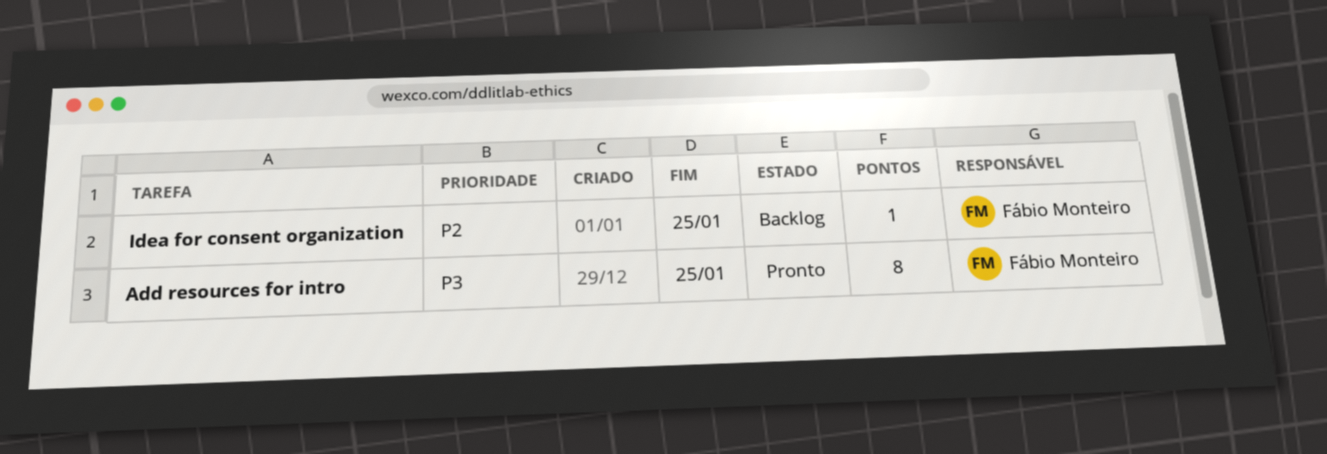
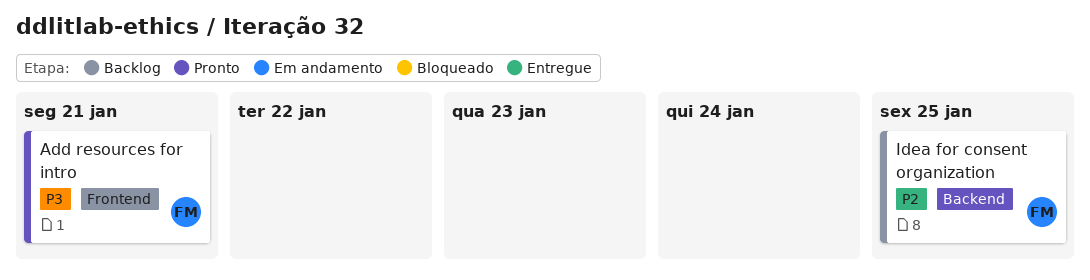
Add resources for intro, due: Jan 25 -> Jan 21

